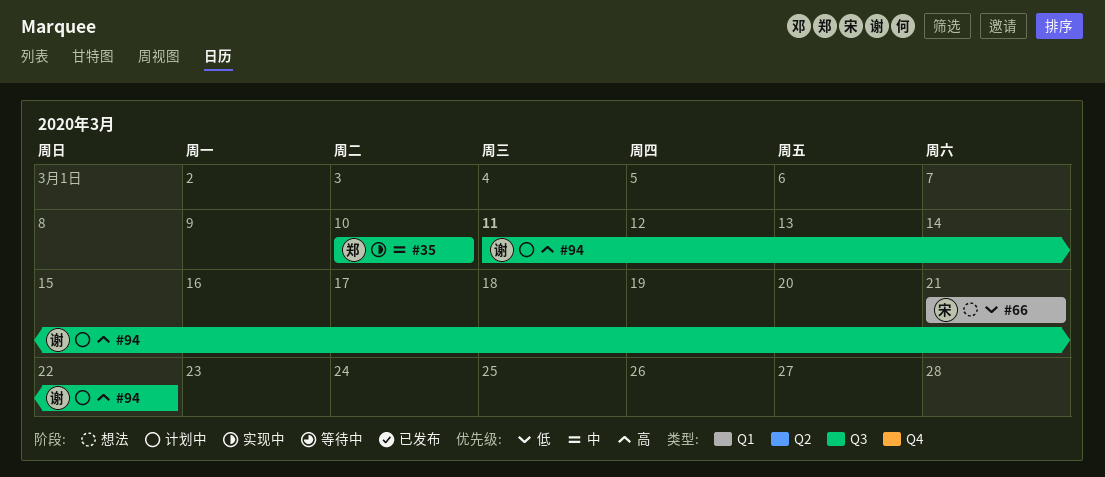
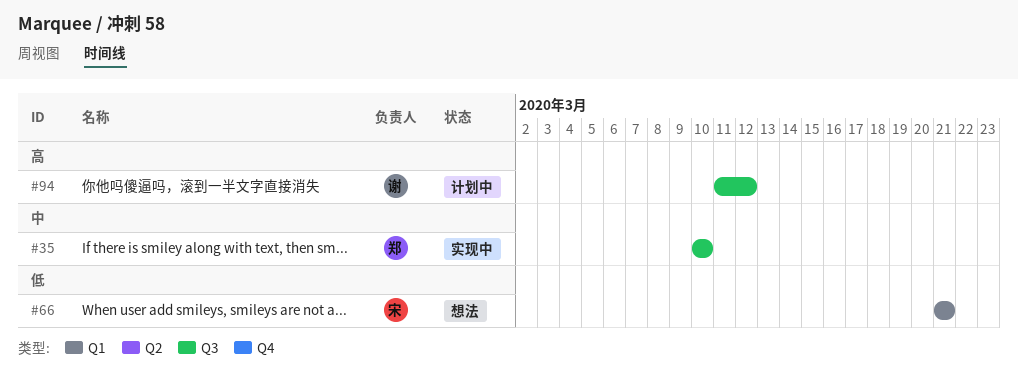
#94, due: Mar 22 -> Mar 12

